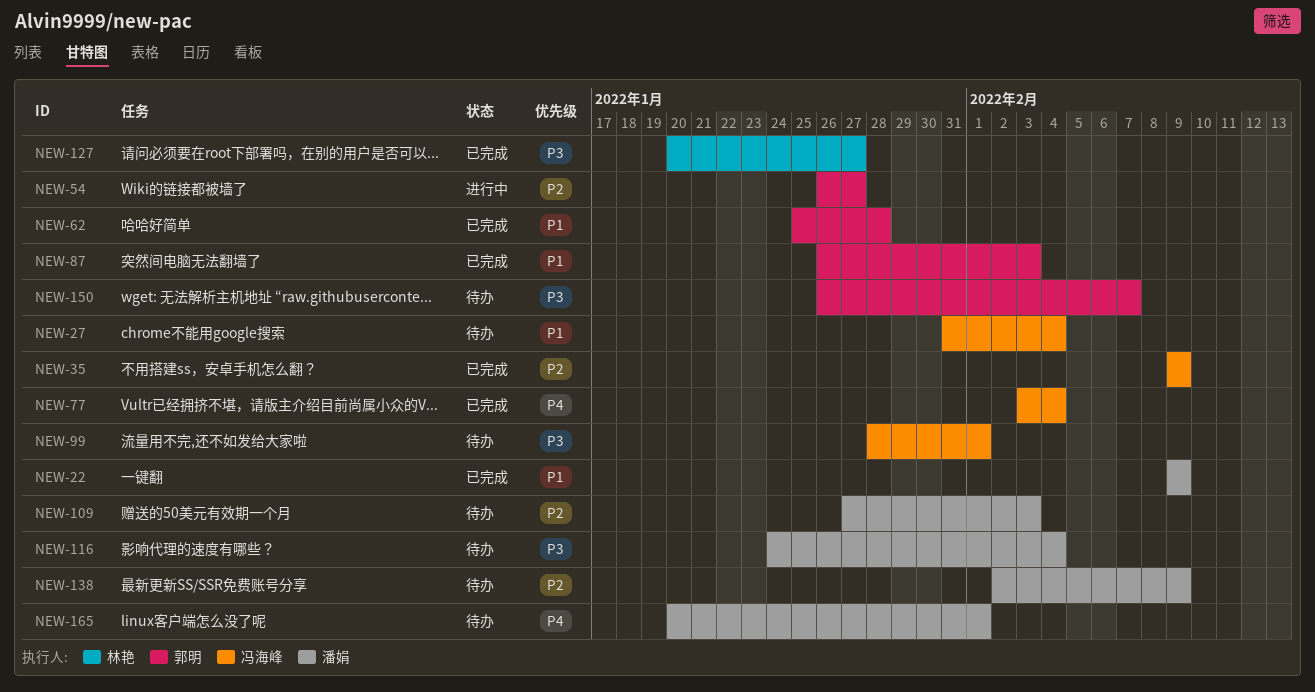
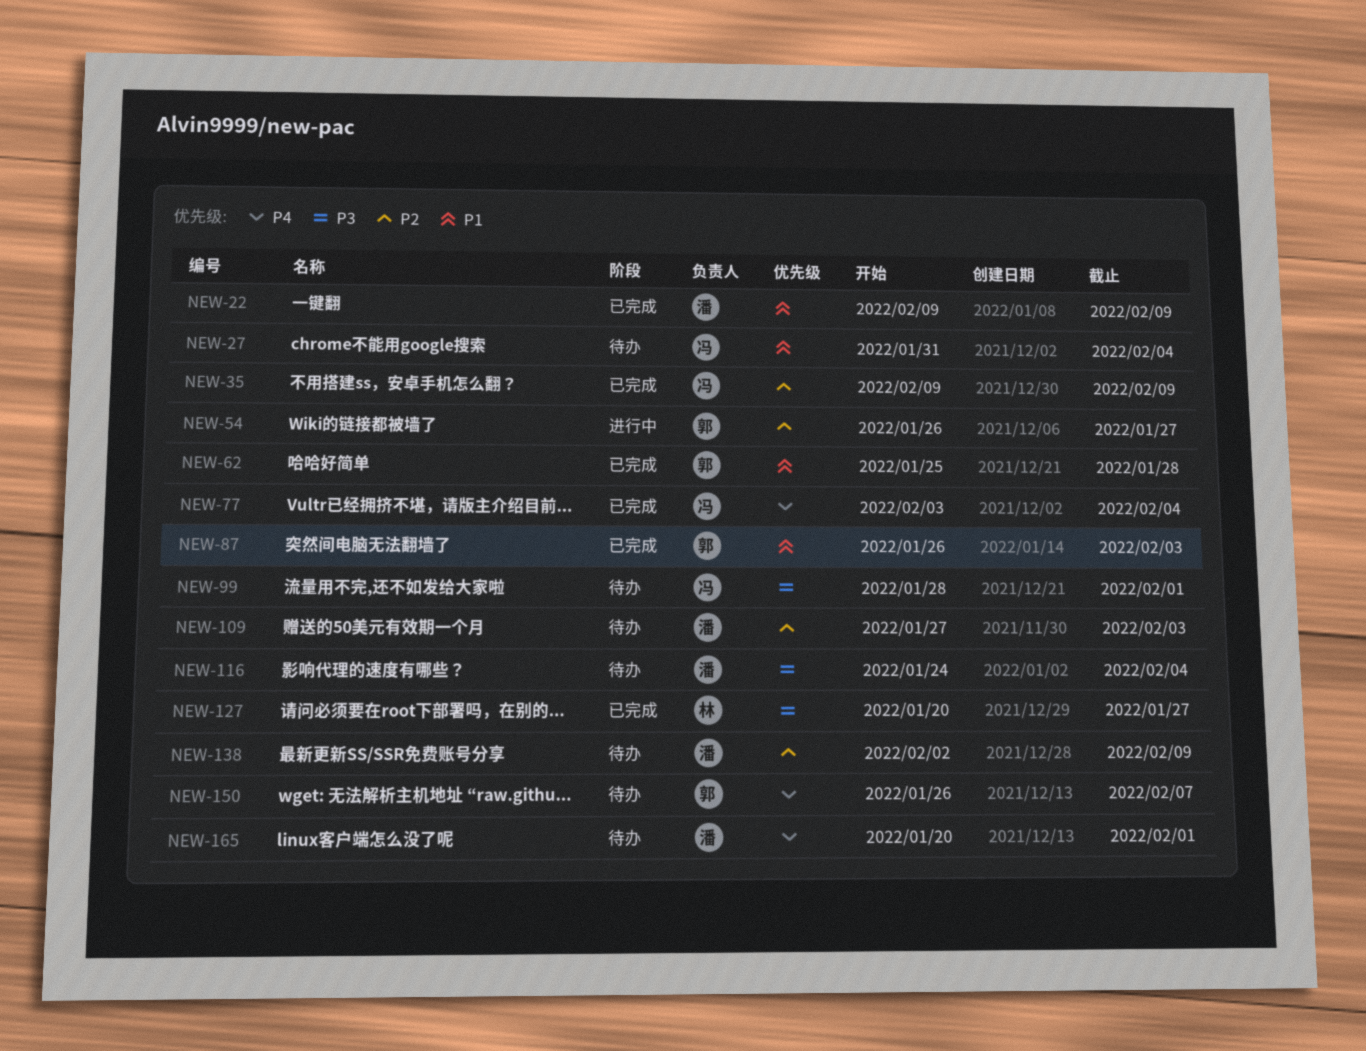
NEW-150, priority: P3 -> P4

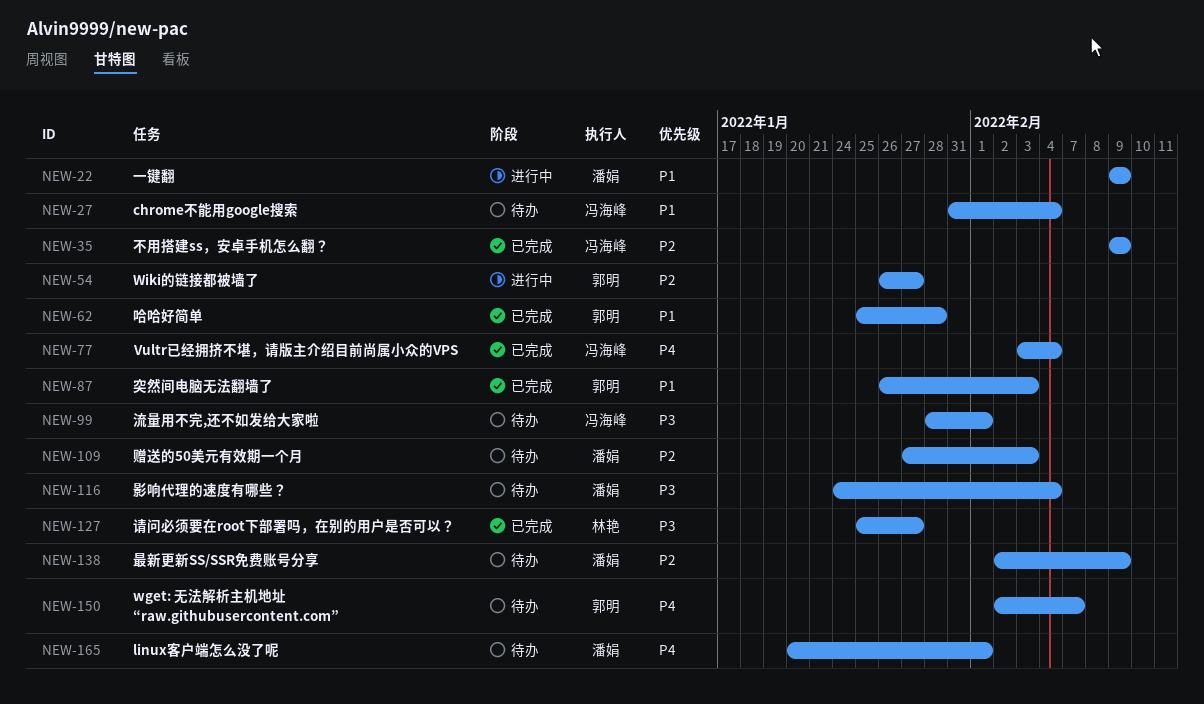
NEW-22, status: 已完成 -> 进行中
NEW-127, start: Jan 20 -> Jan 25
NEW-150, start: Jan 26 -> Feb 2

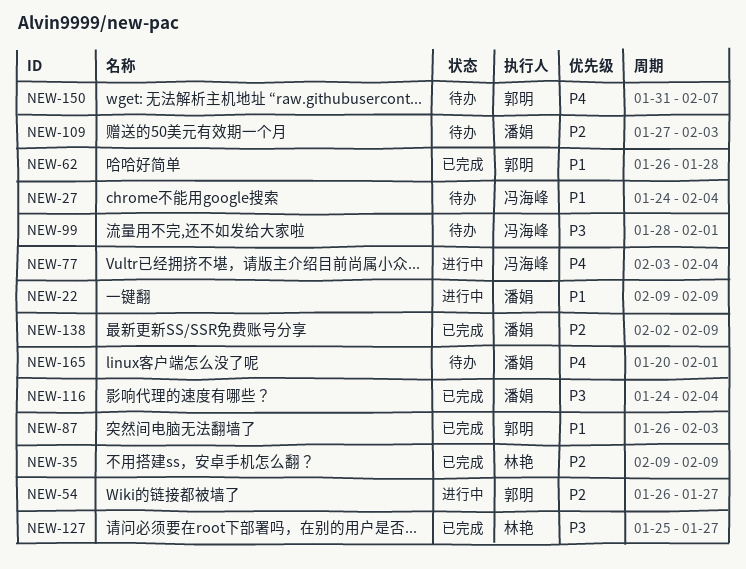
NEW-27, start: Jan 31 -> Jan 24
NEW-35, owner: 冯海峰 -> 林艳
NEW-62, start: Jan 25 -> Jan 26
NEW-77, status: 已完成 -> 进行中
NEW-116, status: 待办 -> 已完成
NEW-138, status: 待办 -> 已完成
NEW-150, start: Feb 2 -> Jan 31

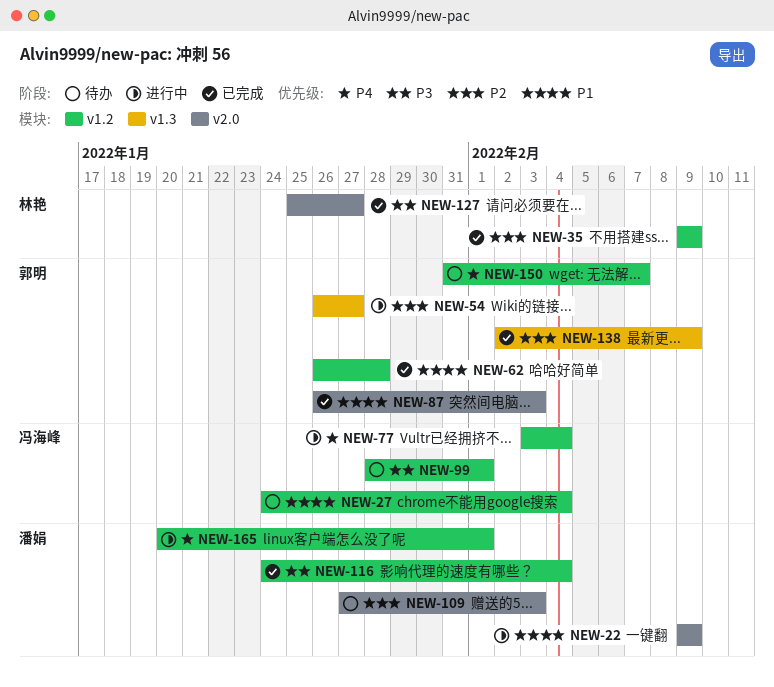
NEW-138, owner: 潘娟 -> 郭明
NEW-165, status: 待办 -> 进行中

